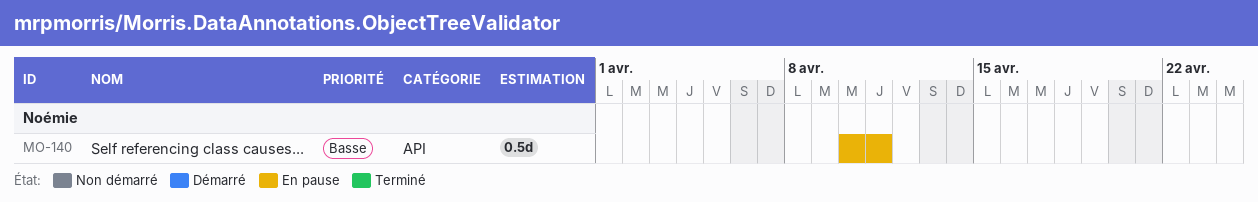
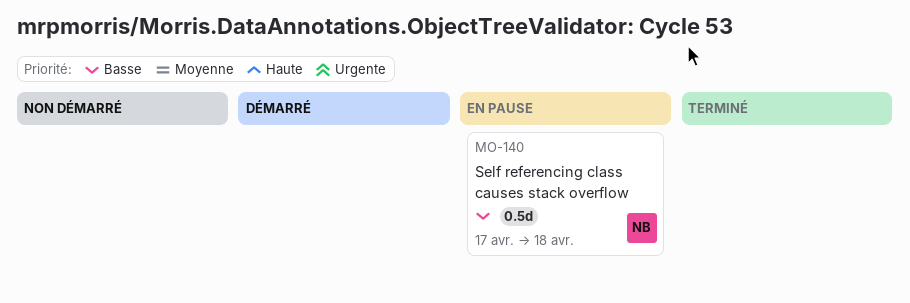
MO-140, start: Apr 10 -> Apr 17
MO-140, due: Apr 11 -> Apr 18

